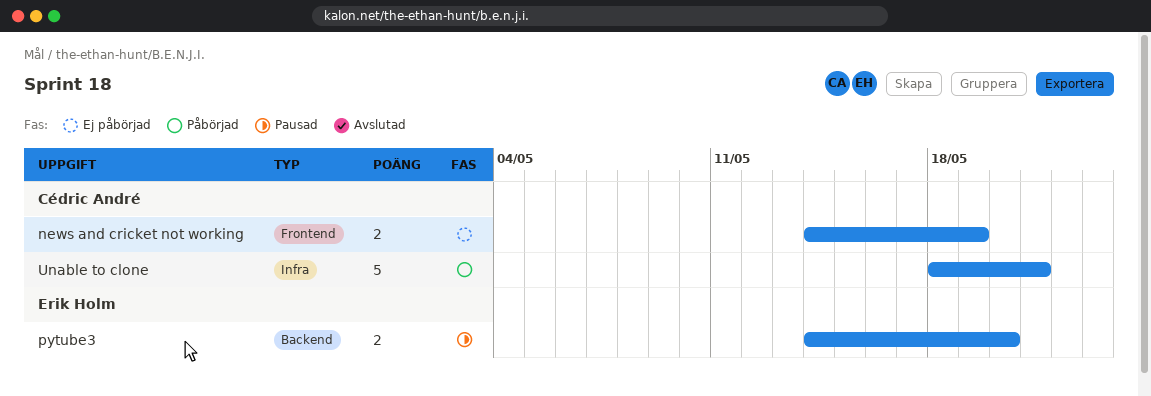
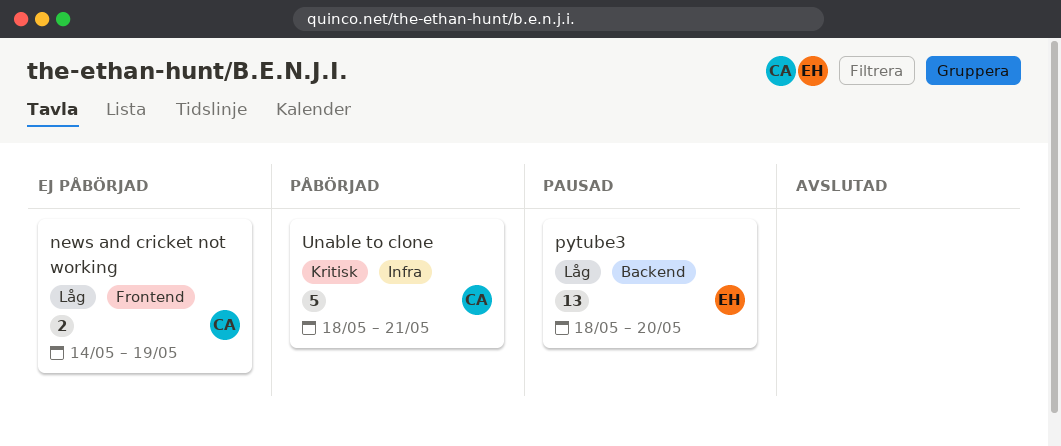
pytube3, estimate: 2 -> 13
pytube3, start: May 14 -> May 18

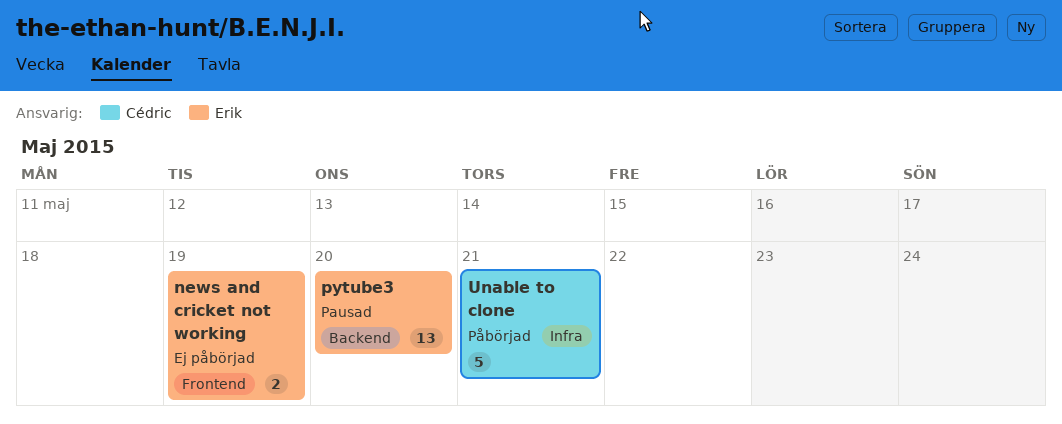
news and cricket not working, owner: Cédric -> Erik

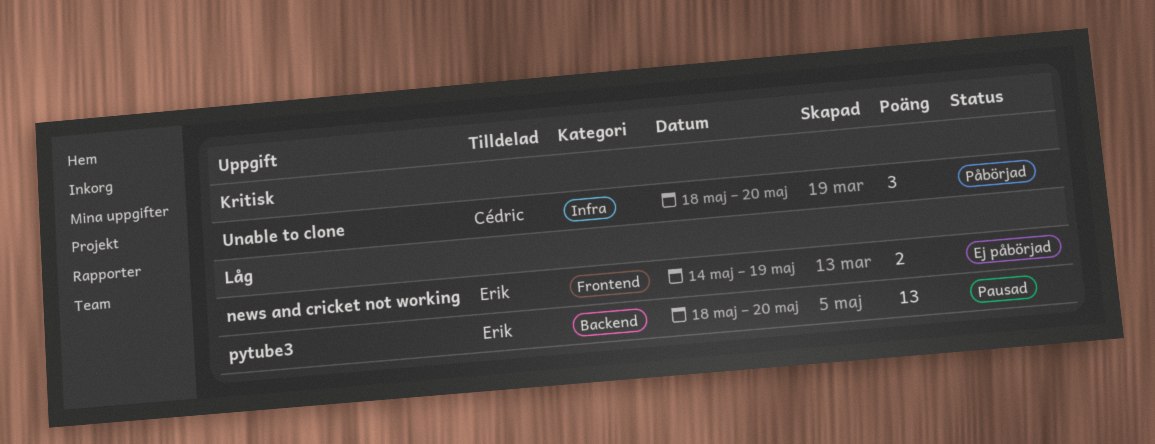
Unable to clone, estimate: 5 -> 3
Unable to clone, due: May 21 -> May 20

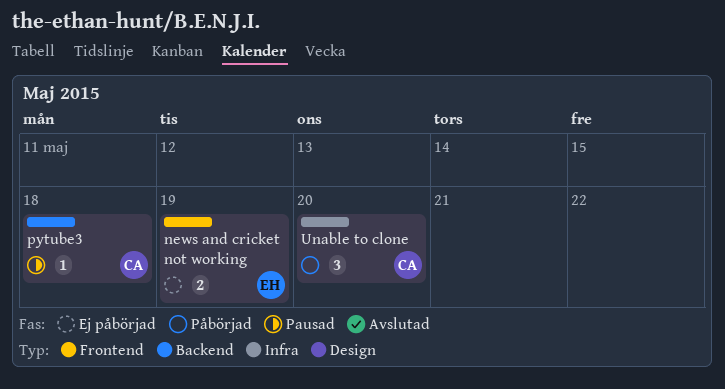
pytube3, owner: Erik -> Cédric
pytube3, estimate: 13 -> 1
pytube3, due: May 20 -> May 18

